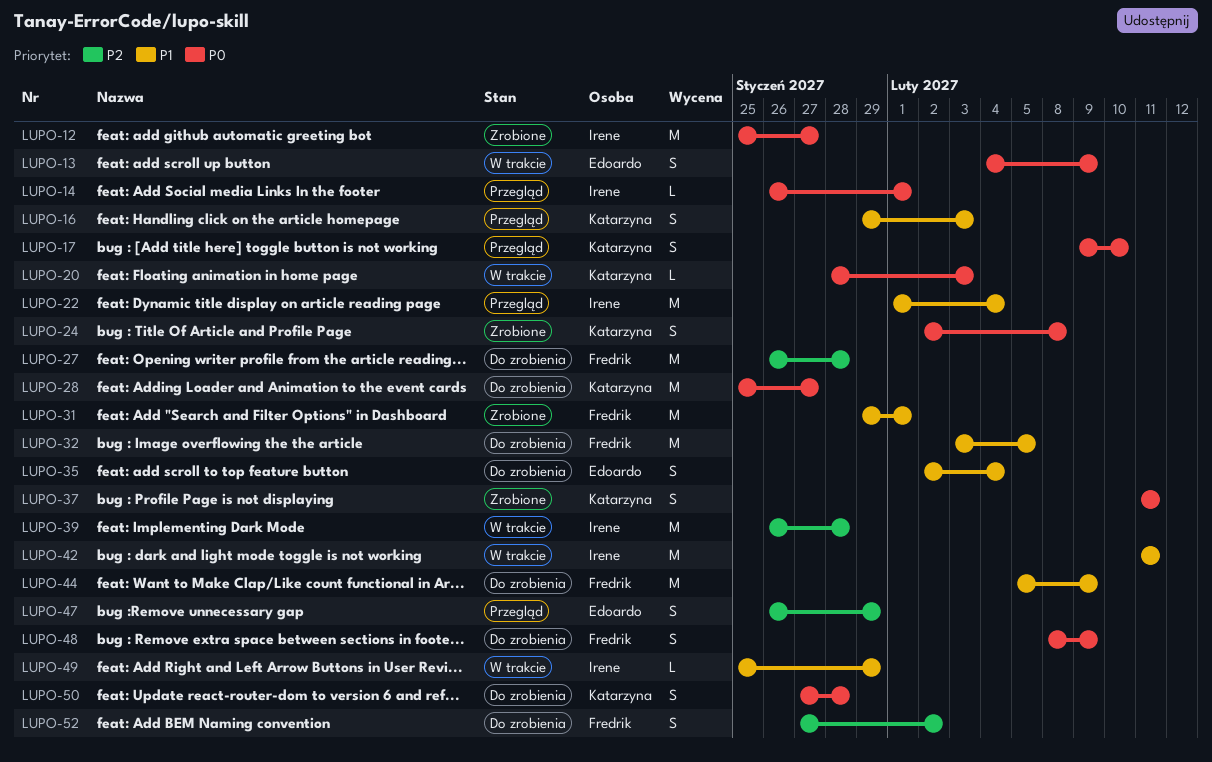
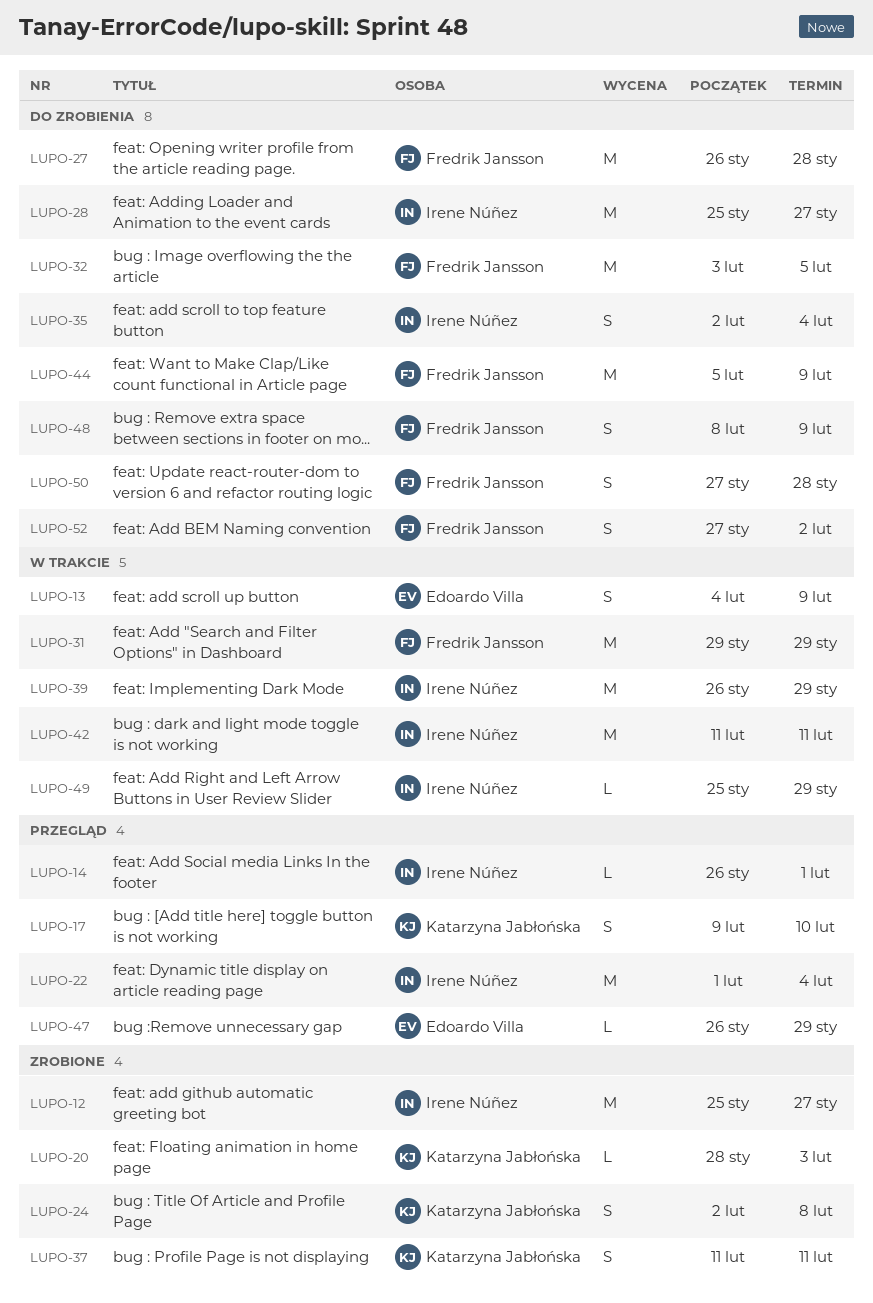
LUPO-16: present -> none
LUPO-20, status: W trakcie -> Zrobione
LUPO-28, owner: Katarzyna Jabłońska -> Irene Núñez
LUPO-31, status: Zrobione -> W trakcie
LUPO-31, due: Feb 1 -> Jan 29
LUPO-35, owner: Edoardo Villa -> Irene Núñez
LUPO-39, due: Jan 28 -> Jan 29
LUPO-47, estimate: S -> L
LUPO-50, owner: Katarzyna Jabłońska -> Fredrik Jansson

